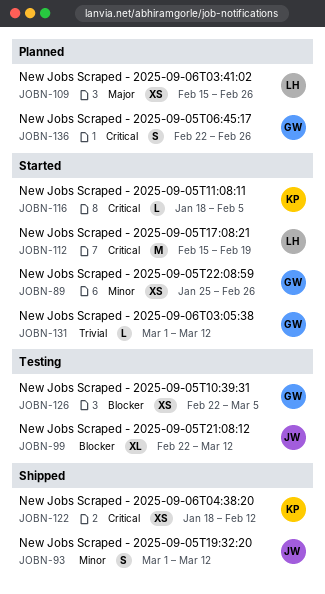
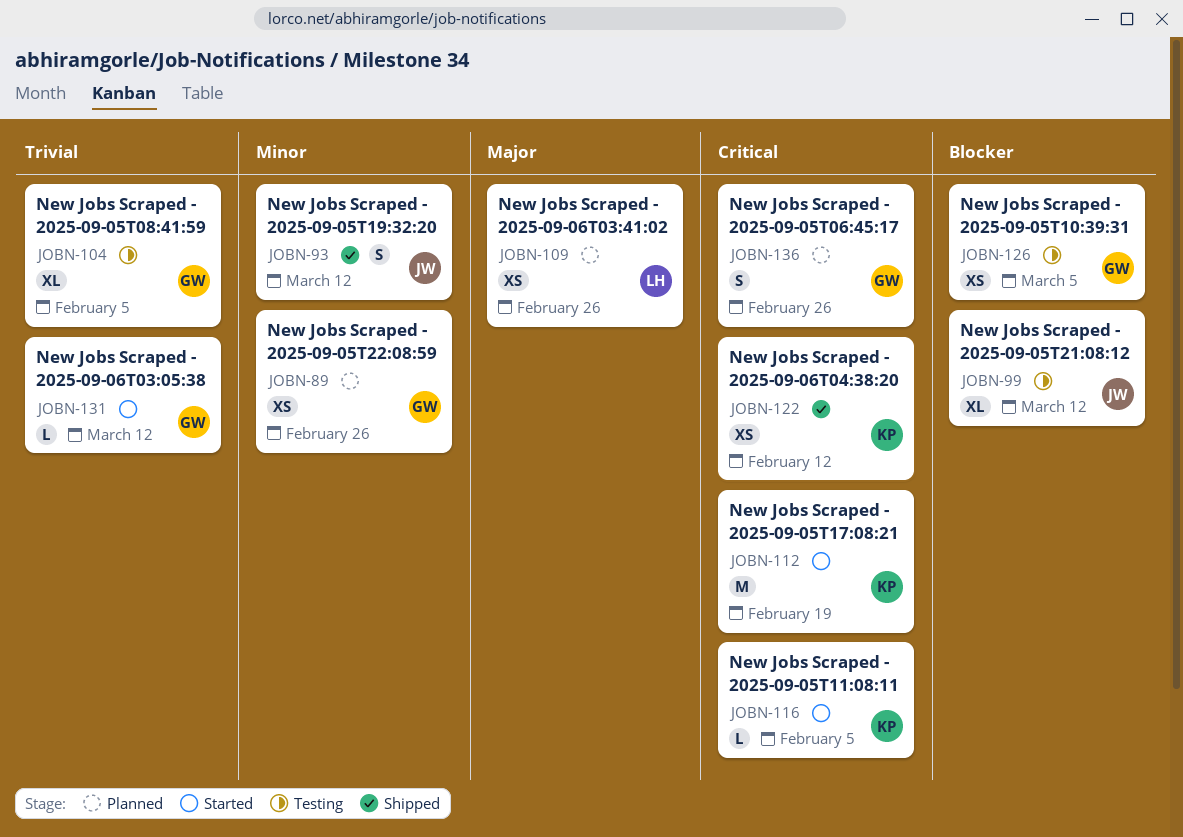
JOBN-89, status: Started -> Planned
JOBN-104: none -> present
JOBN-112, owner: LH -> KP

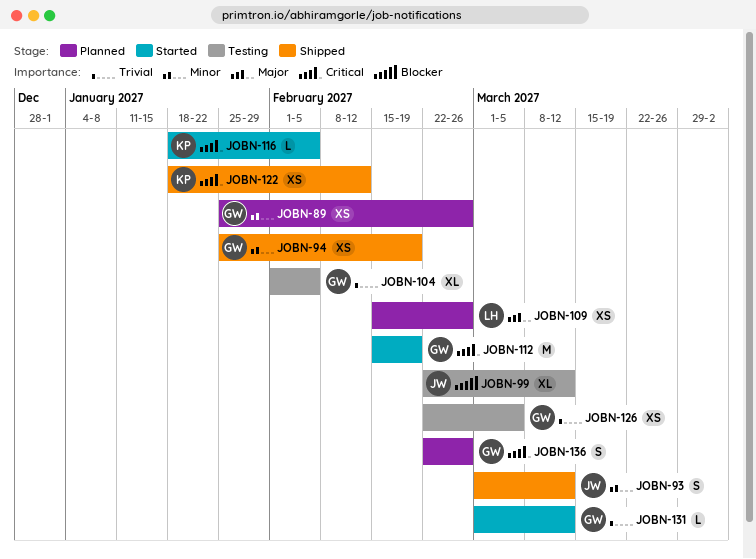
JOBN-94: none -> present
JOBN-112, owner: KP -> GW
JOBN-126, priority: Blocker -> Trivial

